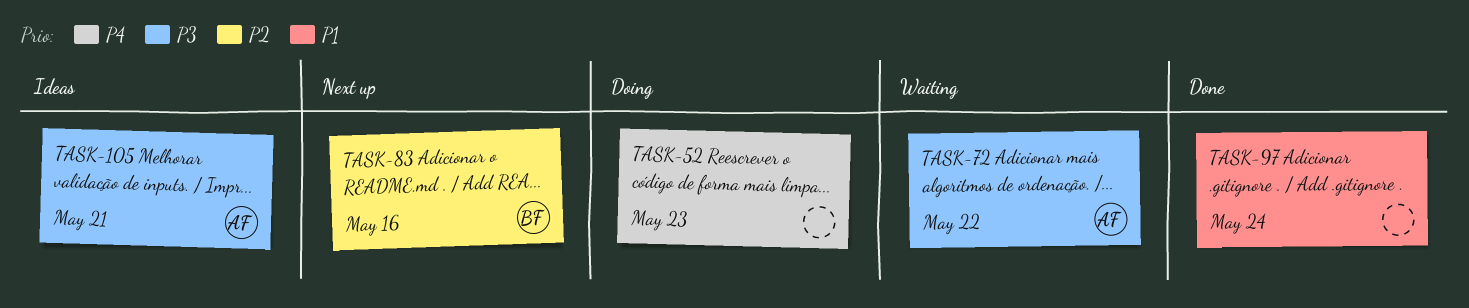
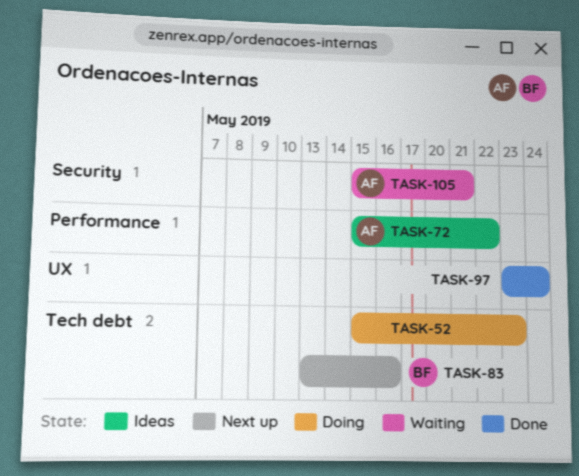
TASK-72, status: Waiting -> Ideas
TASK-105, status: Ideas -> Waiting

